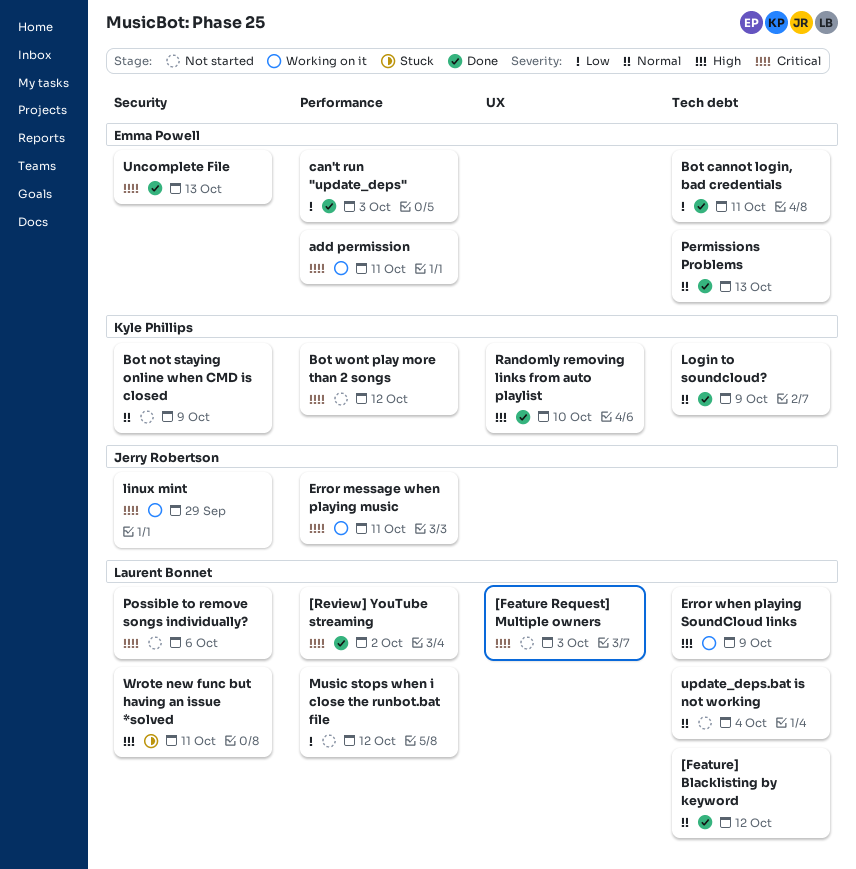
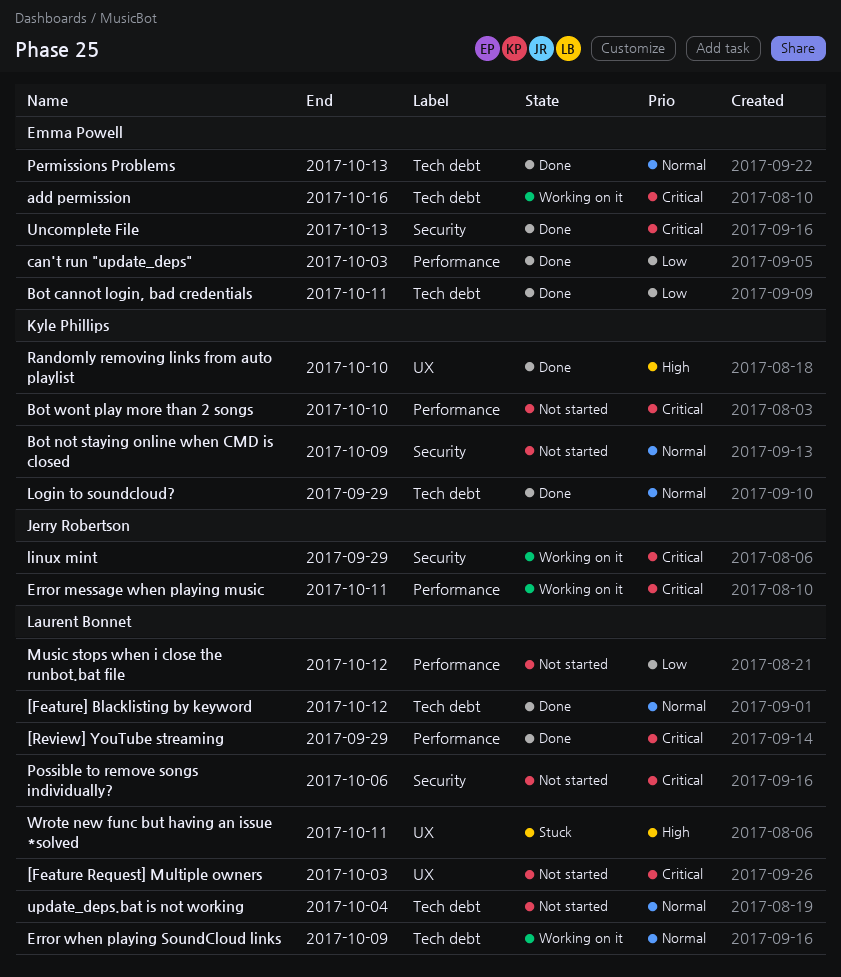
[Review] YouTube streaming, due: Oct 2 -> Sep 29
add permission, label: Performance -> Tech debt
add permission, due: Oct 11 -> Oct 16
Bot wont play more than 2 songs, due: Oct 12 -> Oct 10
Error when playing SoundCloud links, priority: High -> Normal
Login to soundcloud?, due: Oct 9 -> Sep 29
Wrote new func but having an issue *solved, label: Security -> UX

